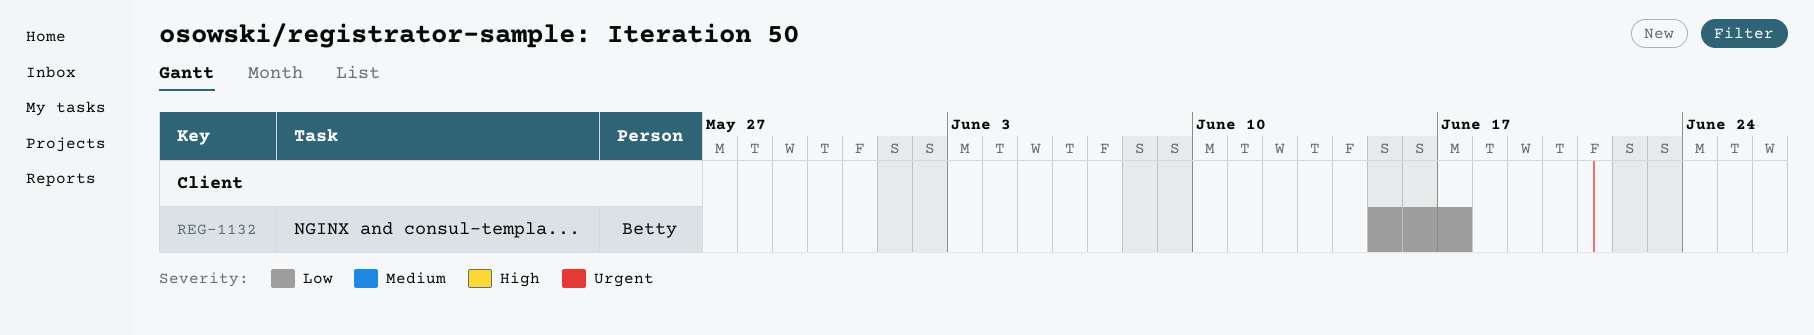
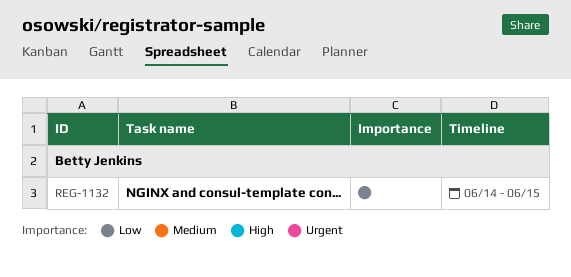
REG-1132, start: Jun 15 -> Jun 14
REG-1132, due: Jun 17 -> Jun 15

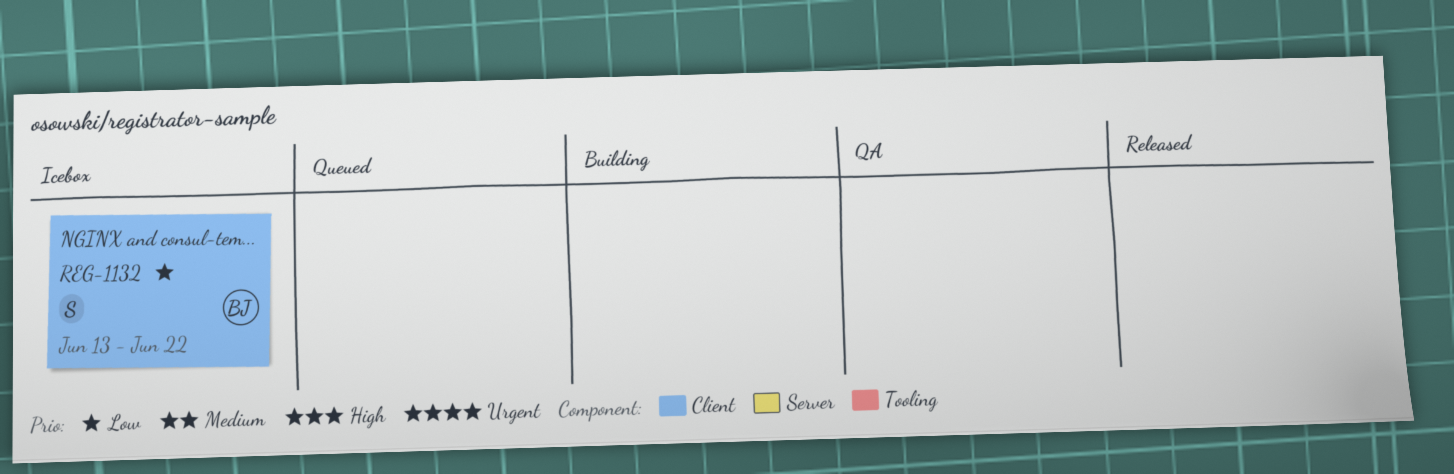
REG-1132, start: Jun 14 -> Jun 13
REG-1132, due: Jun 15 -> Jun 22

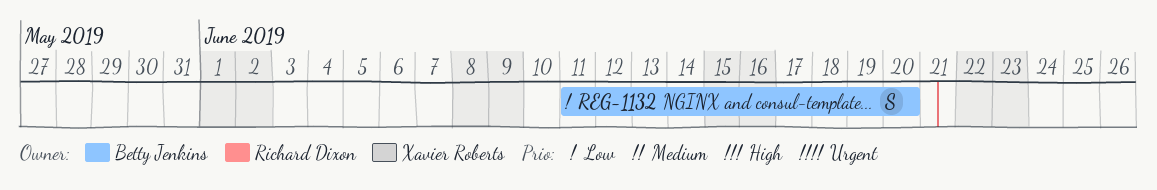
REG-1132, start: Jun 13 -> Jun 11
REG-1132, due: Jun 22 -> Jun 20

